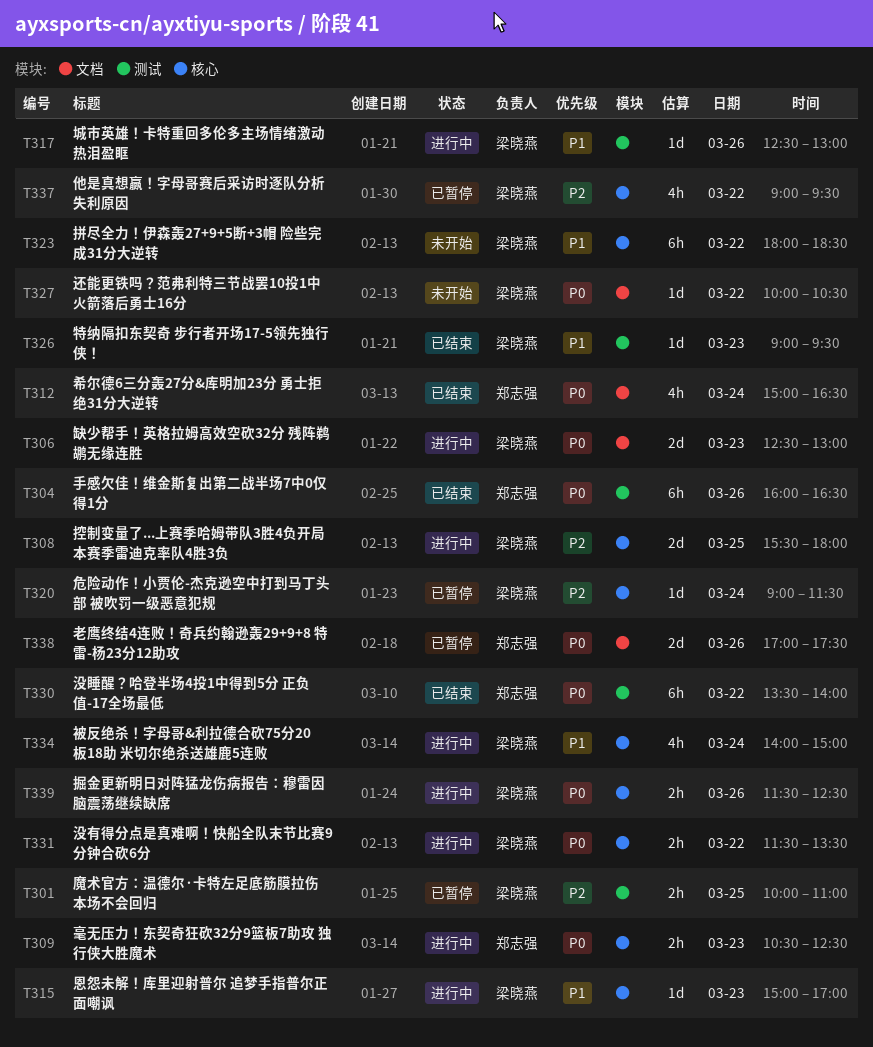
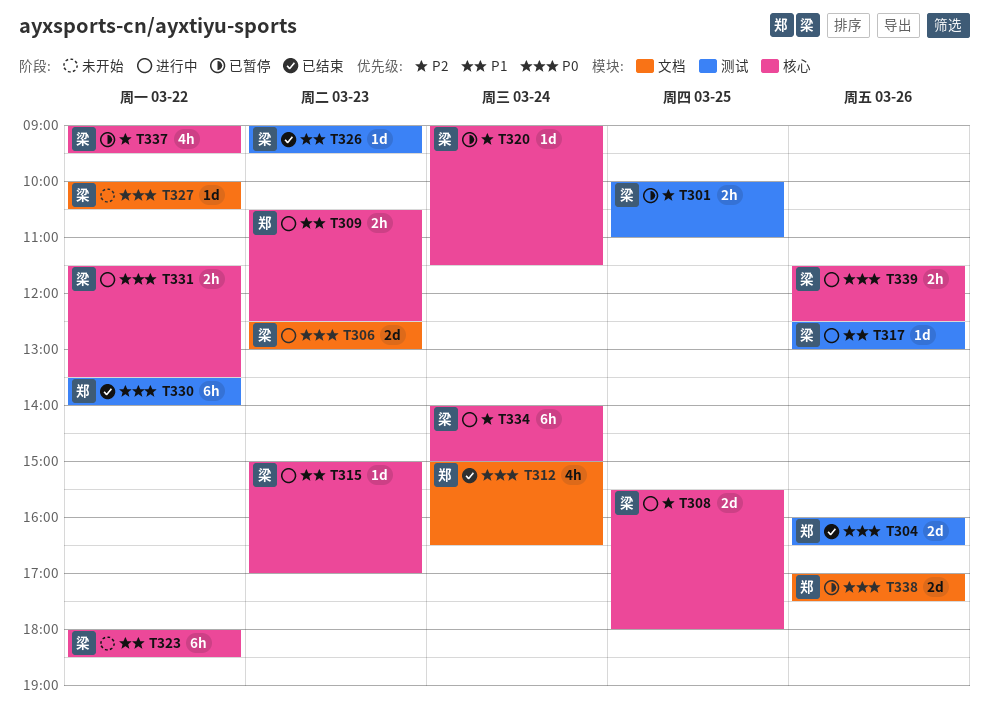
T304, estimate: 6h -> 2d
T309, priority: P0 -> P1
T334, priority: P1 -> P2
T334, estimate: 4h -> 6h

